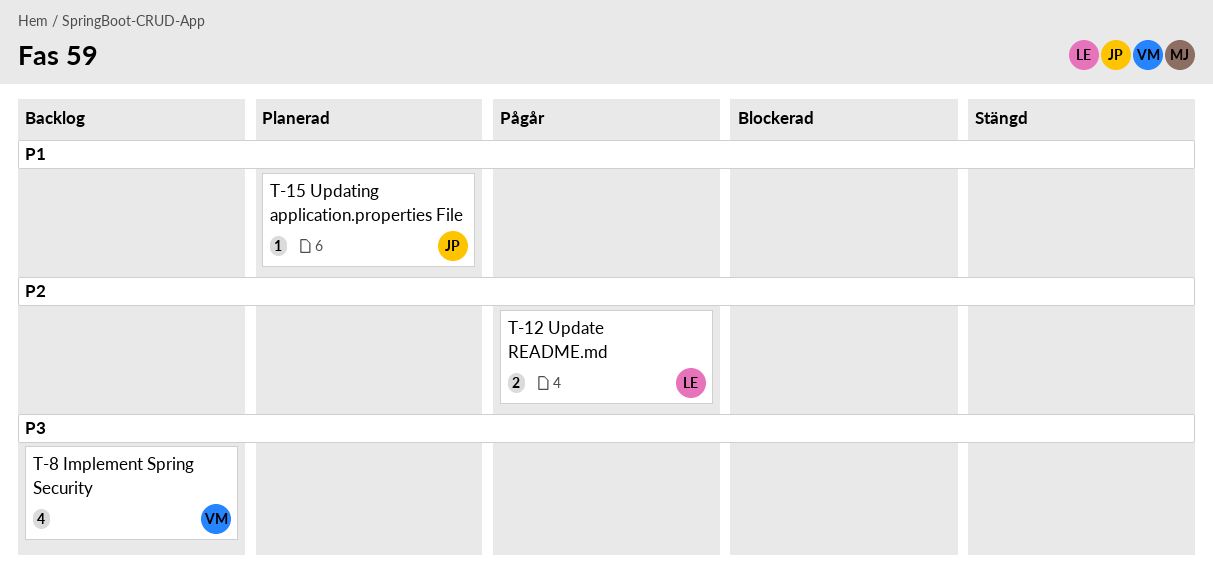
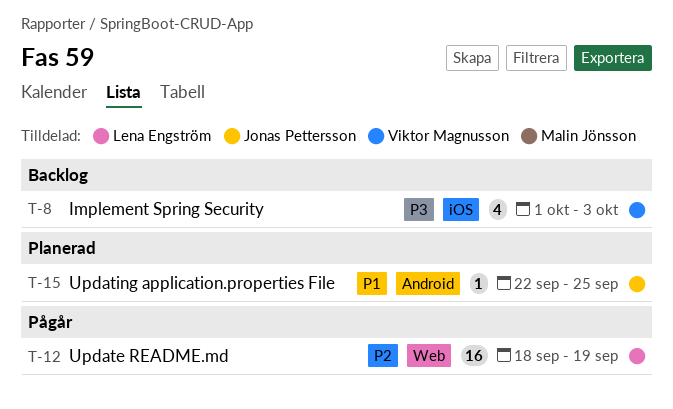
T-12, estimate: 2 -> 16

